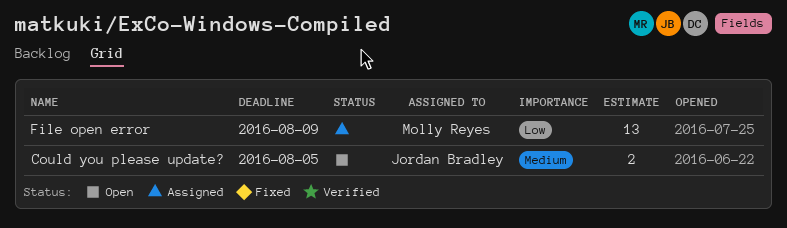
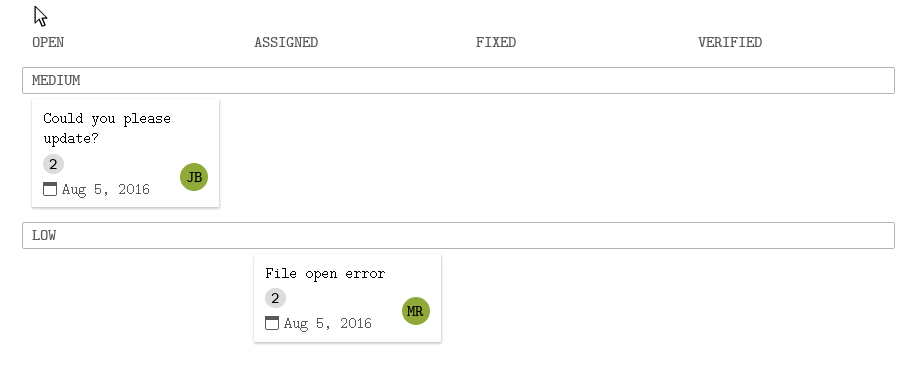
File open error, estimate: 13 -> 2
File open error, due: Aug 9 -> Aug 5

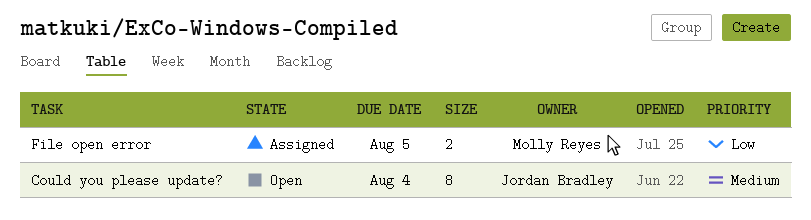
Could you please update?, estimate: 2 -> 8
Could you please update?, due: Aug 5 -> Aug 4

